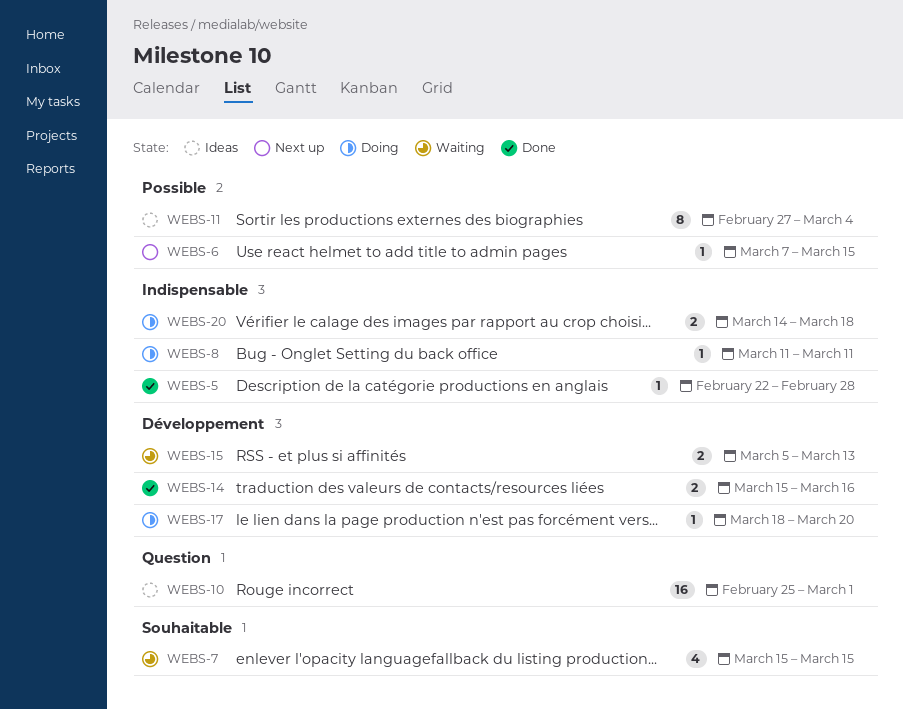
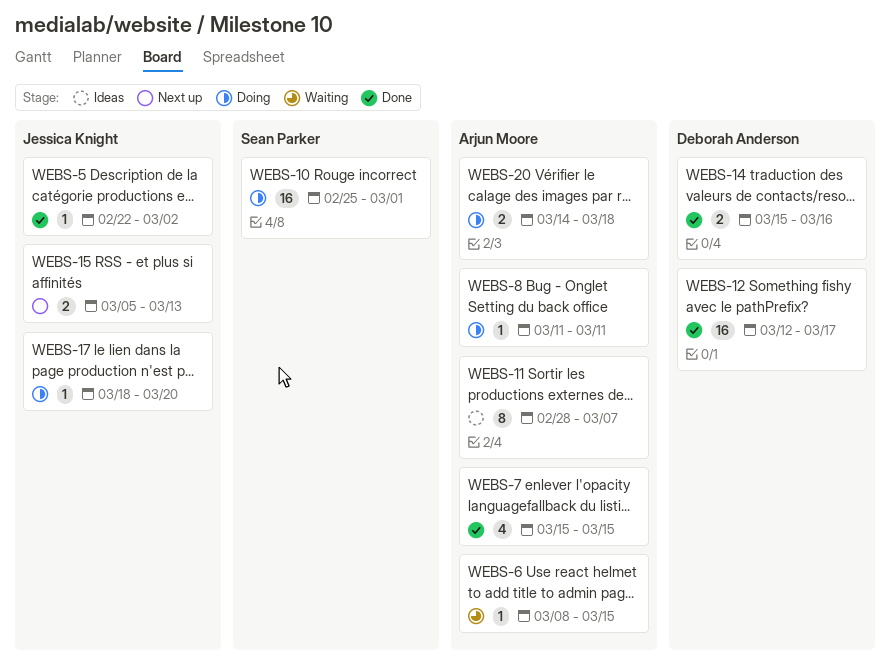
WEBS-5, due: Feb 28 -> Mar 2
WEBS-6, status: Next up -> Waiting
WEBS-6, start: Mar 7 -> Mar 8
WEBS-7, status: Waiting -> Done
WEBS-10, status: Ideas -> Doing
WEBS-11, start: Feb 27 -> Feb 28
WEBS-11, due: Mar 4 -> Mar 7
WEBS-12: none -> present
WEBS-15, status: Waiting -> Next up

